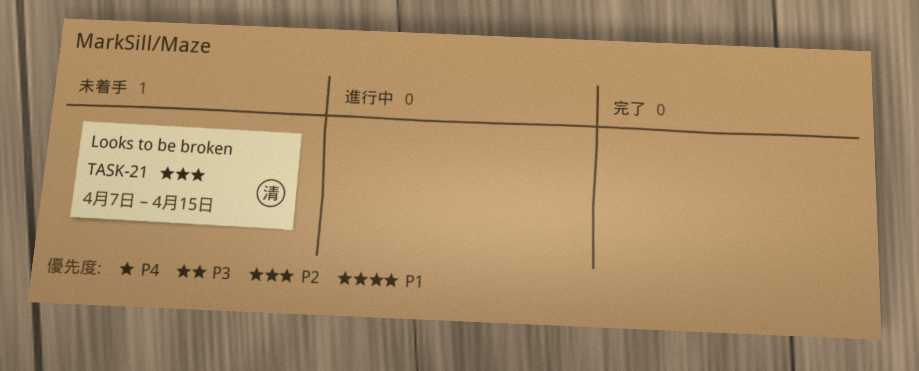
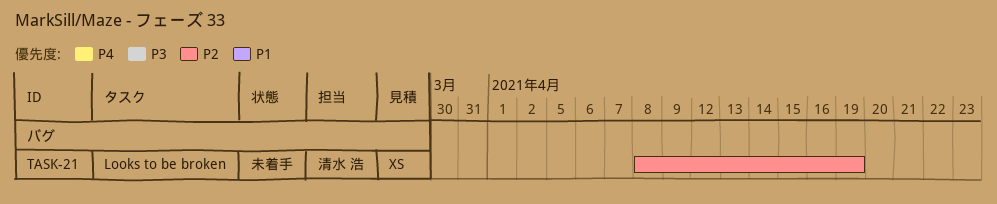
TASK-21, start: Apr 7 -> Apr 8
TASK-21, due: Apr 15 -> Apr 19

